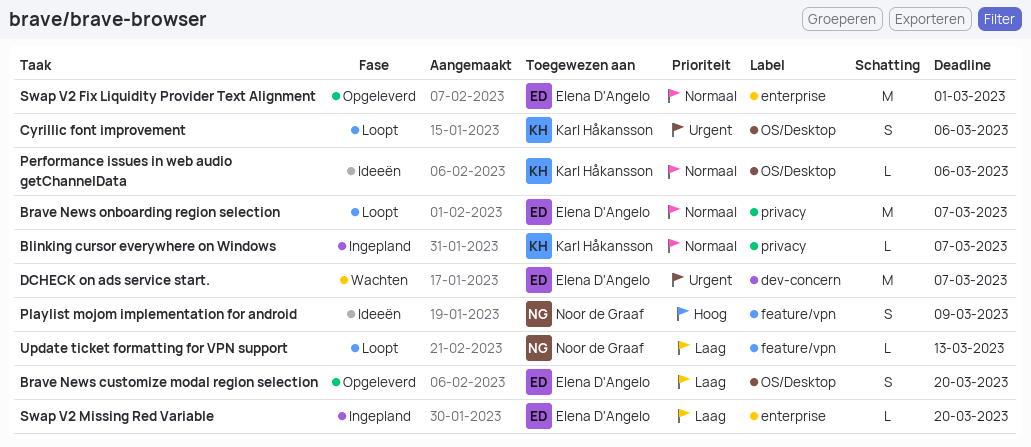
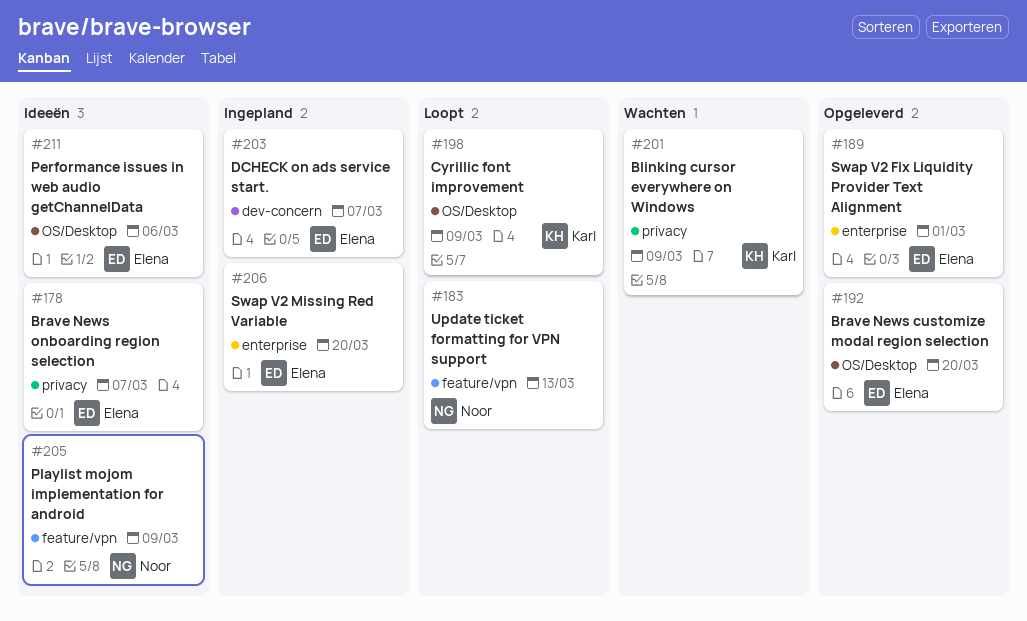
Blinking cursor everywhere on Windows, status: Ingepland -> Wachten
Blinking cursor everywhere on Windows, due: Mar 7 -> Mar 9
Brave News onboarding region selection, status: Loopt -> Ideeën
Cyrillic font improvement, due: Mar 6 -> Mar 9
DCHECK on ads service start., status: Wachten -> Ingepland
Performance issues in web audio getChannelData, owner: Karl Håkansson -> Elena D'Angelo

